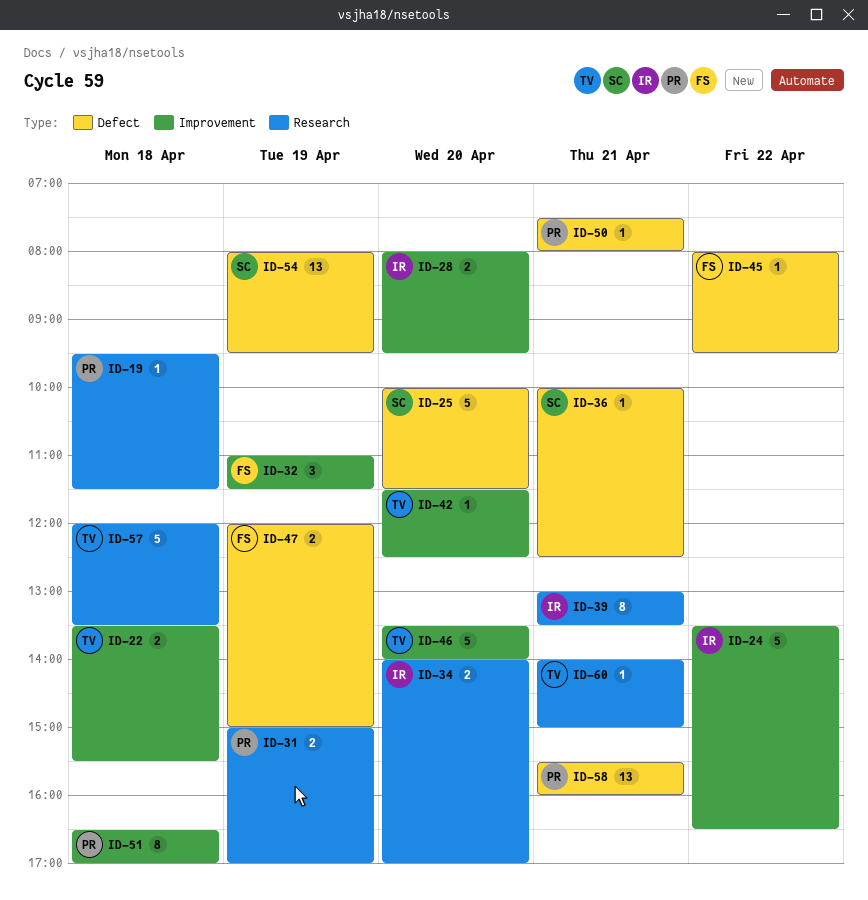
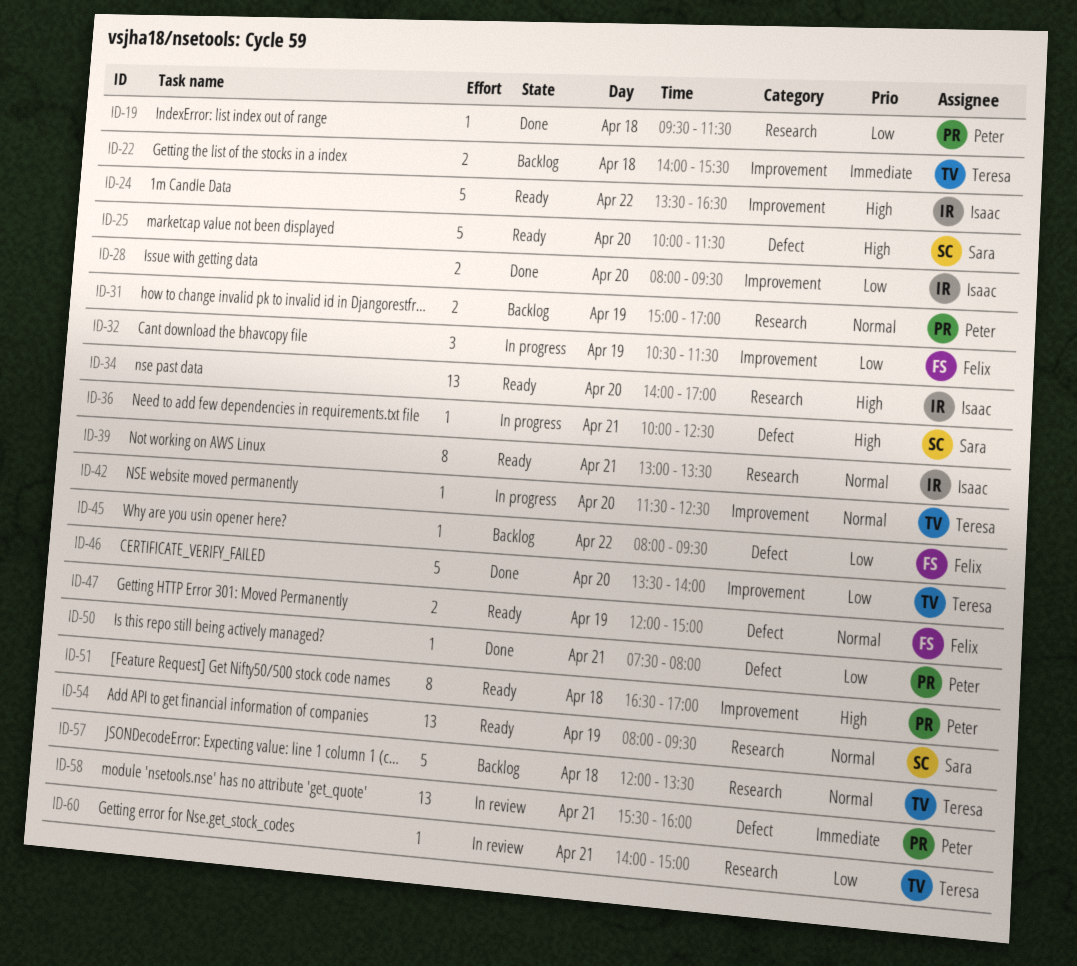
ID-22, begins: 13:30 -> 14:00
ID-32, begins: 11:00 -> 10:30
ID-34, estimate: 2 -> 13
ID-54, label: Defect -> Research

